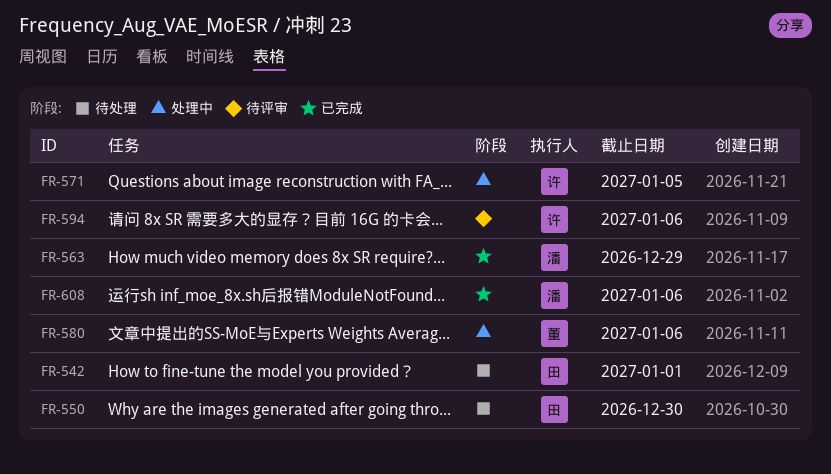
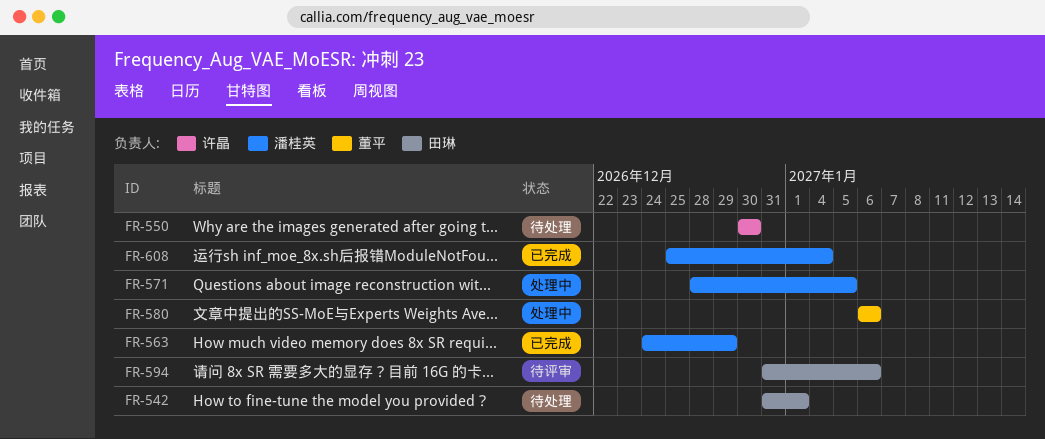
FR-550, owner: 田琳 -> 许晶
FR-571, owner: 许晶 -> 潘桂英
FR-594, owner: 许晶 -> 田琳
FR-608, due: Jan 6 -> Jan 4

